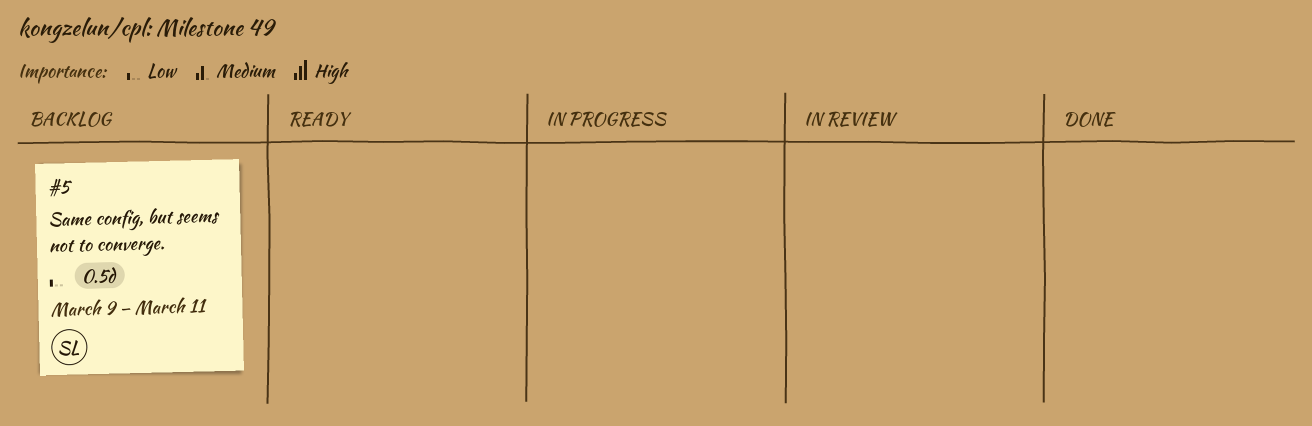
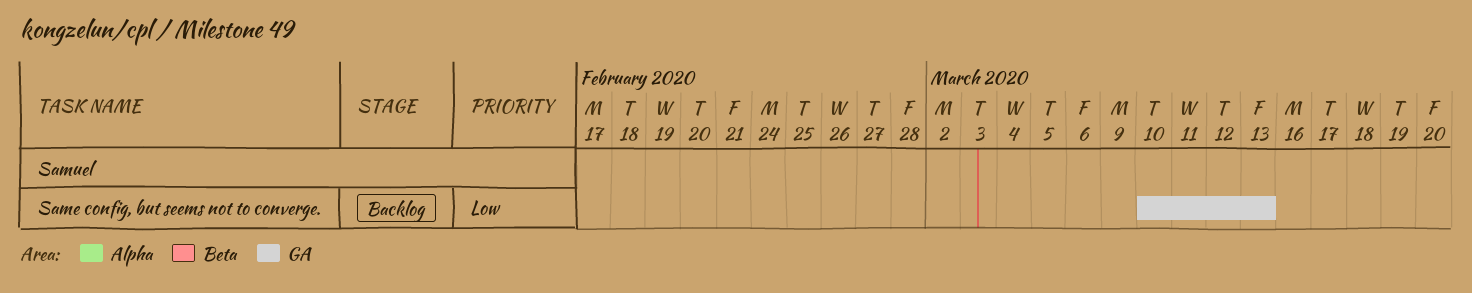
Same config, but seems not to converge., start: Mar 9 -> Mar 10
Same config, but seems not to converge., due: Mar 11 -> Mar 13

